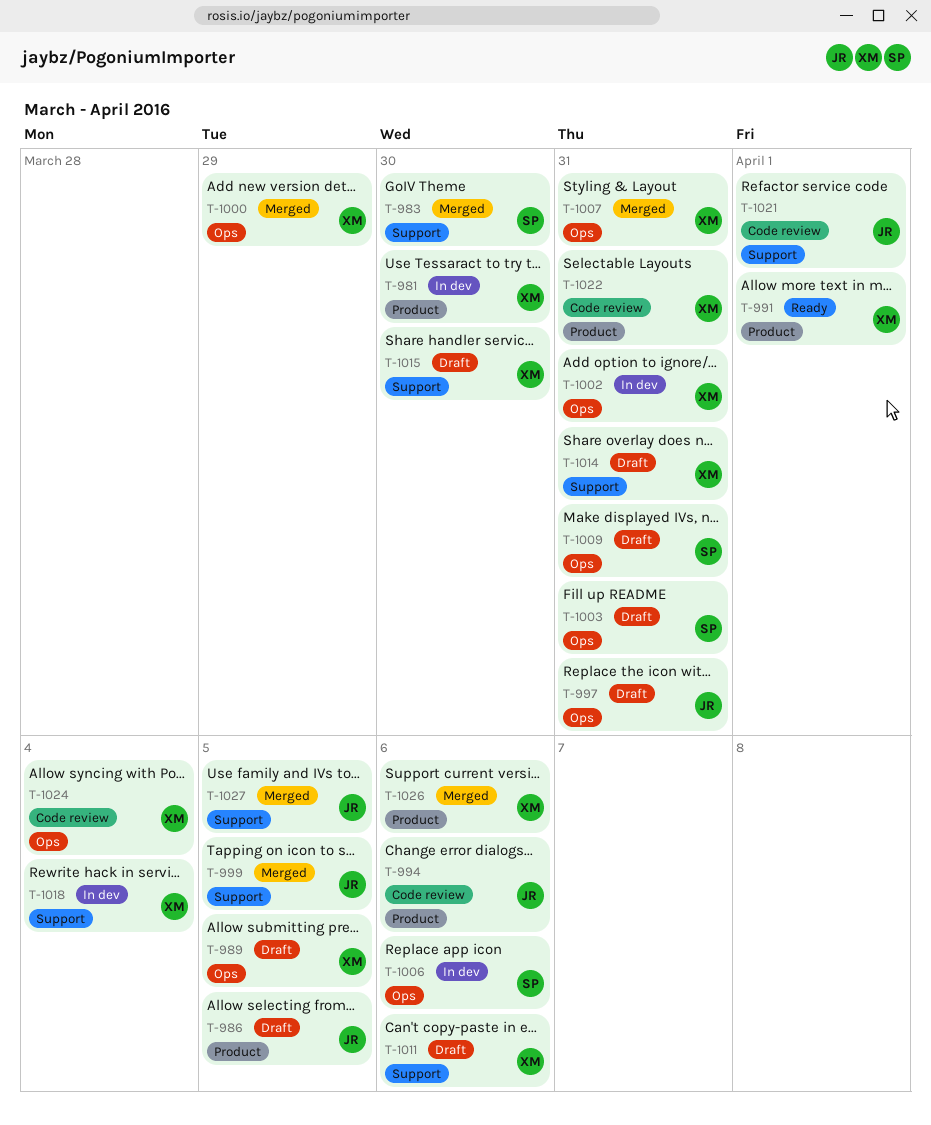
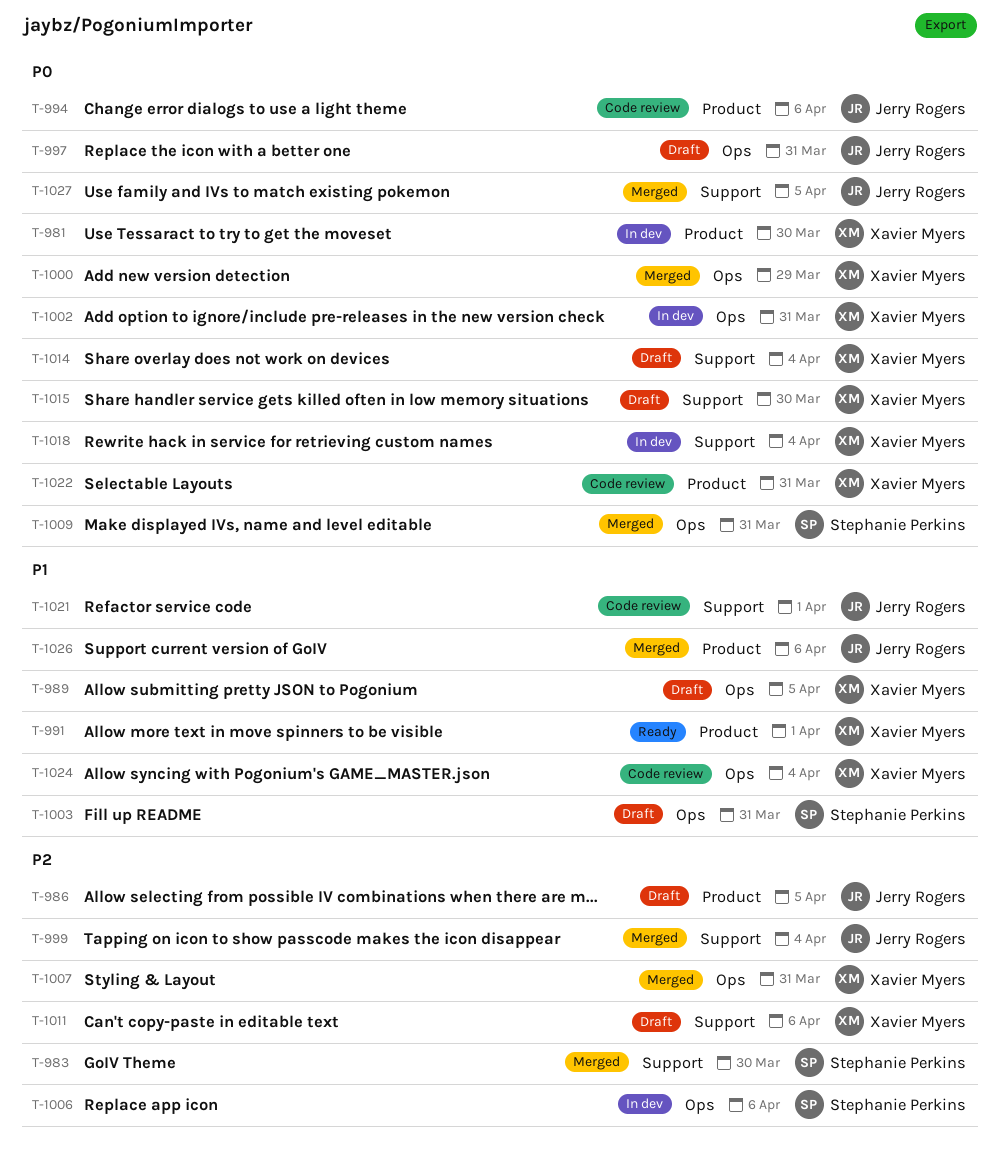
T-999, due: Apr 5 -> Apr 4
T-1009, status: Draft -> Merged
T-1014, due: Mar 31 -> Apr 4
T-1026, owner: Xavier Myers -> Jerry Rogers

